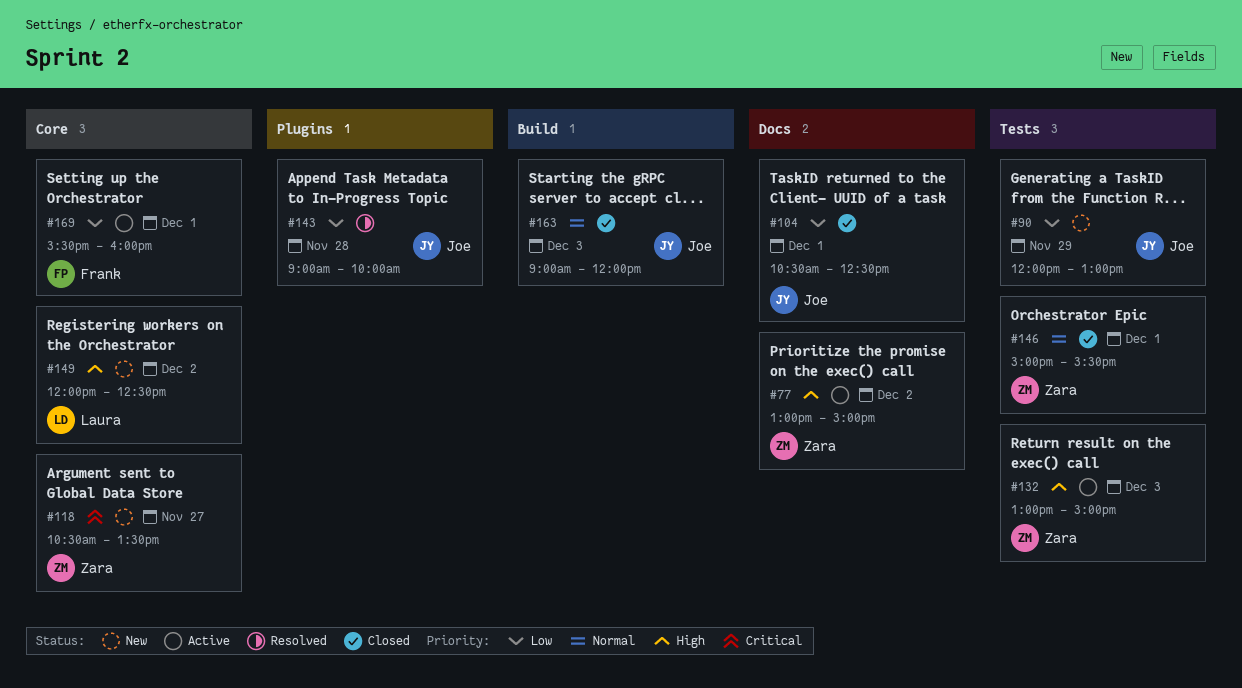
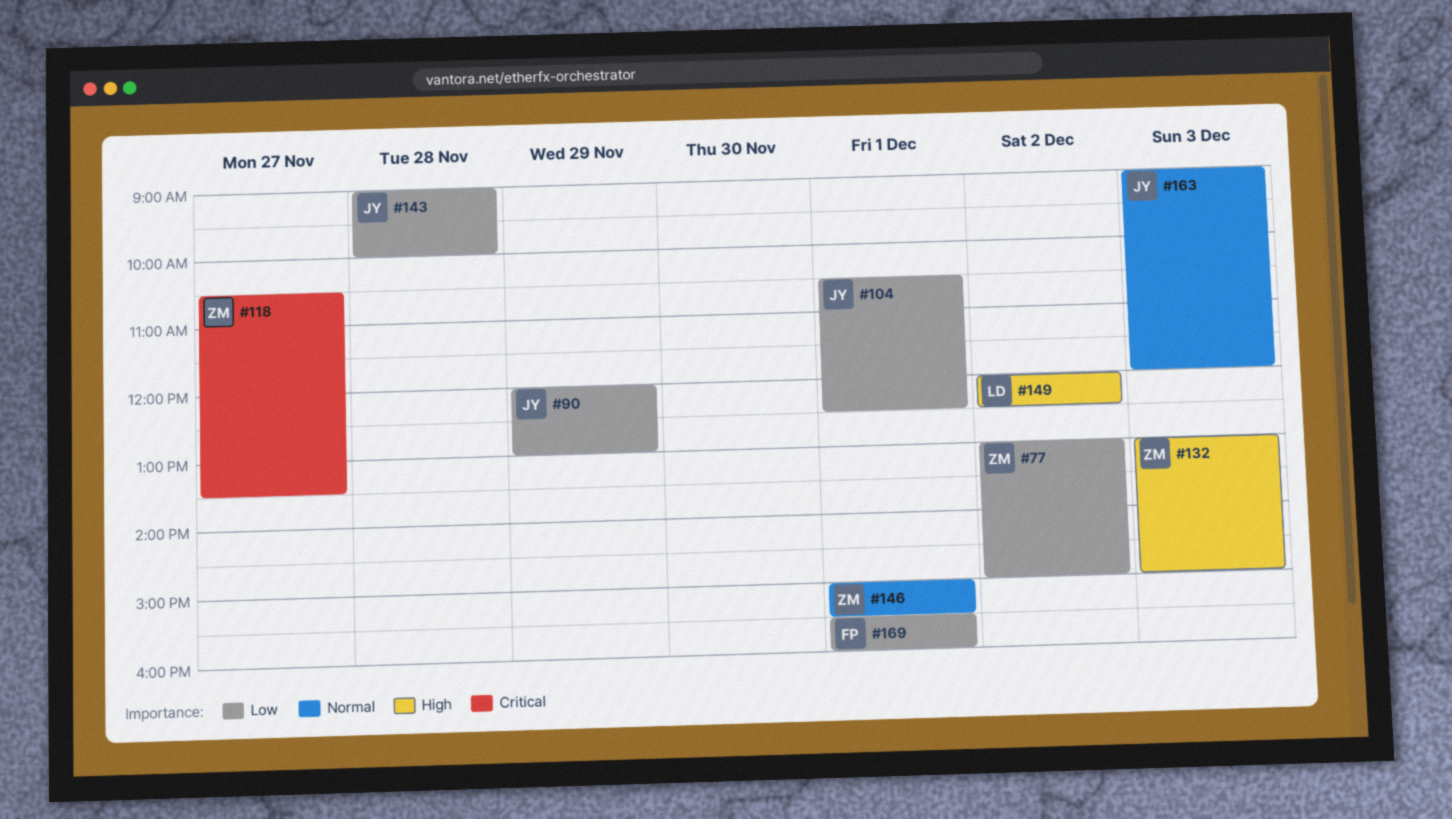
#77, priority: High -> Low

